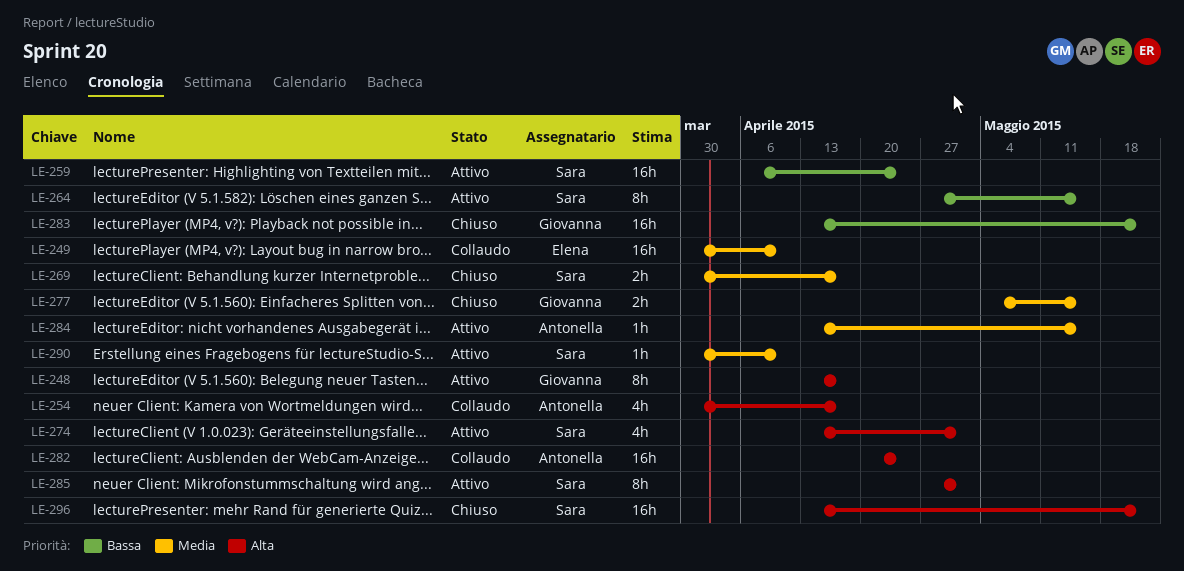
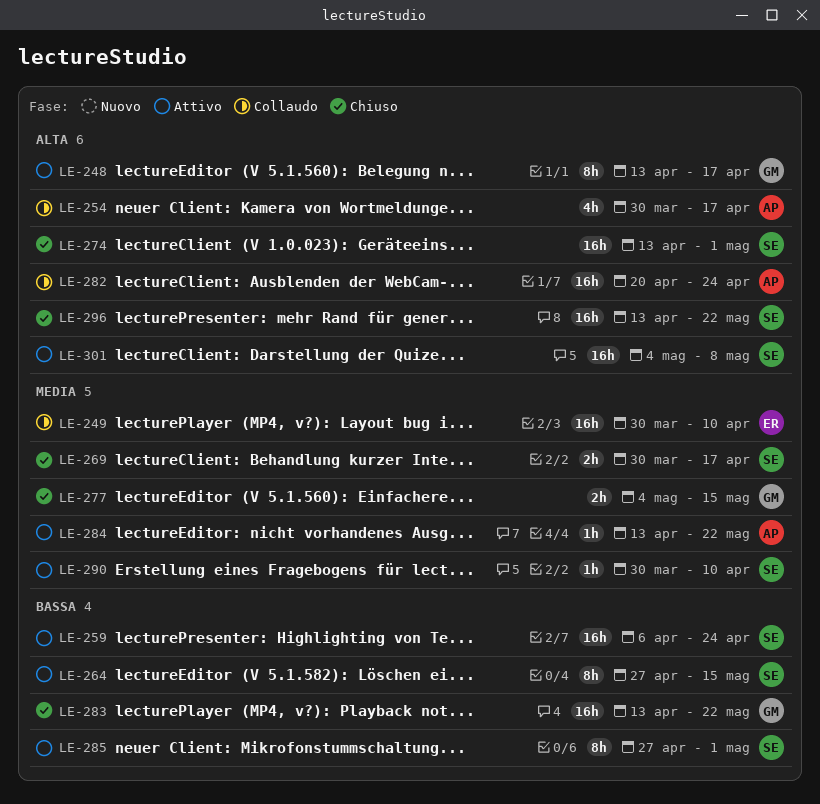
LE-274, status: Attivo -> Chiuso
LE-274, estimate: 4h -> 16h
LE-284, due: May 15 -> May 22
LE-285, priority: Alta -> Bassa
LE-301: none -> present

